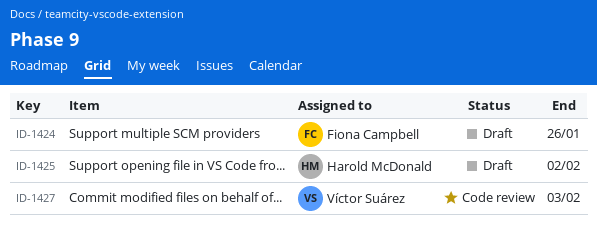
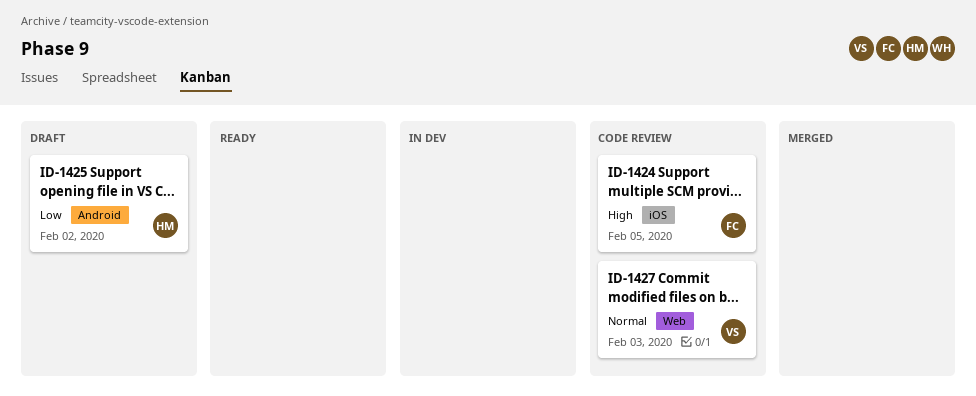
ID-1424, status: Draft -> Code review
ID-1424, due: Jan 26 -> Feb 5

